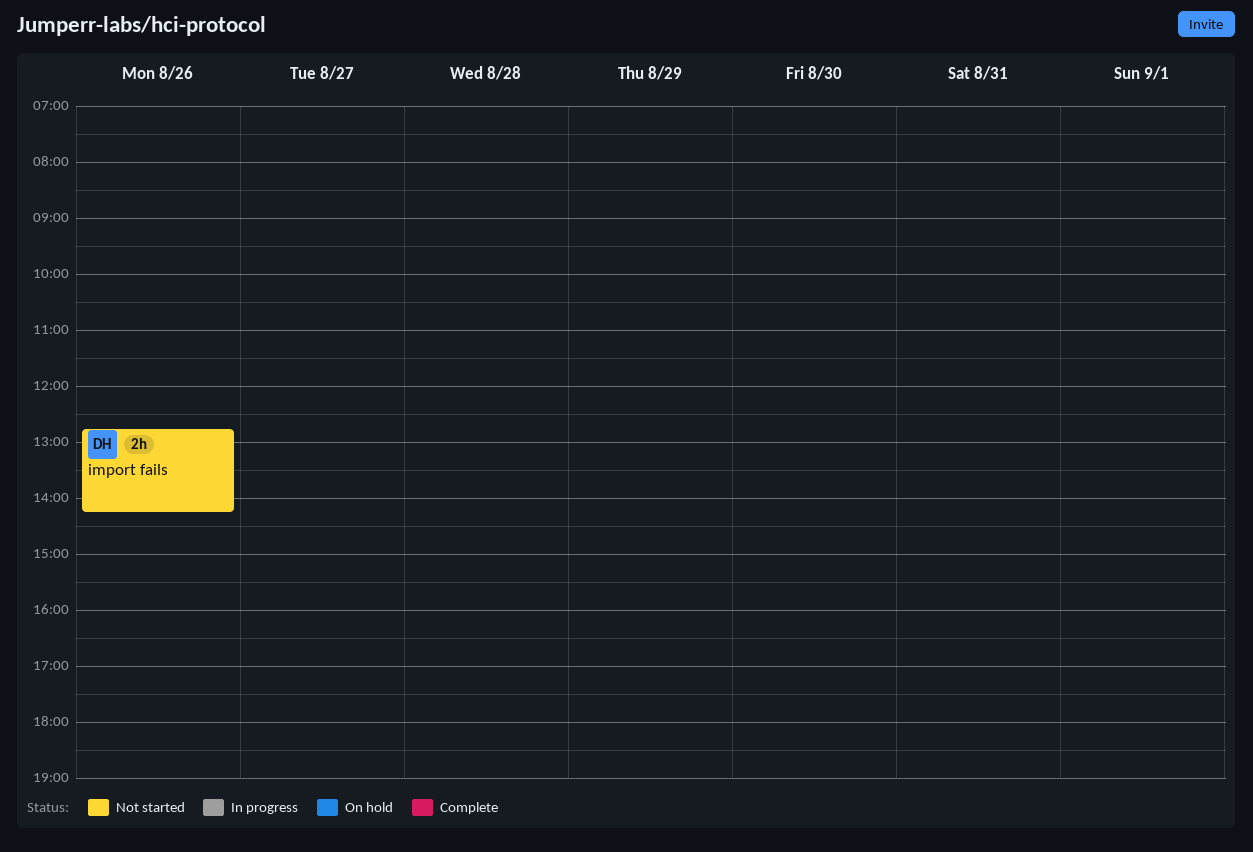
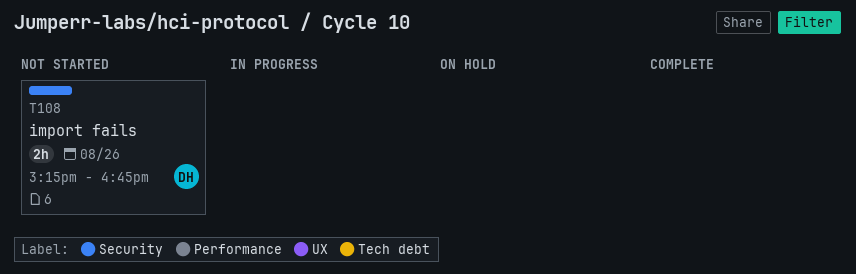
import fails, begins: 12:45 -> 15:15
import fails, ends: 14:15 -> 16:45

